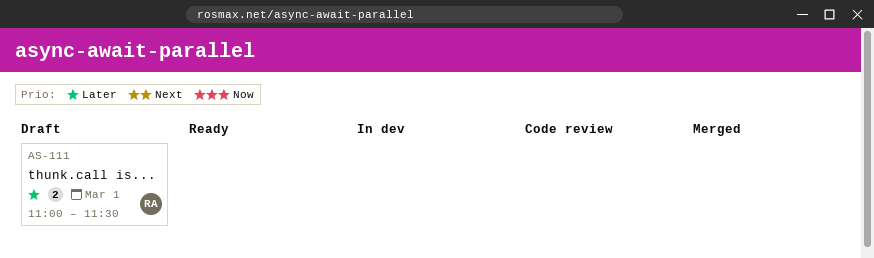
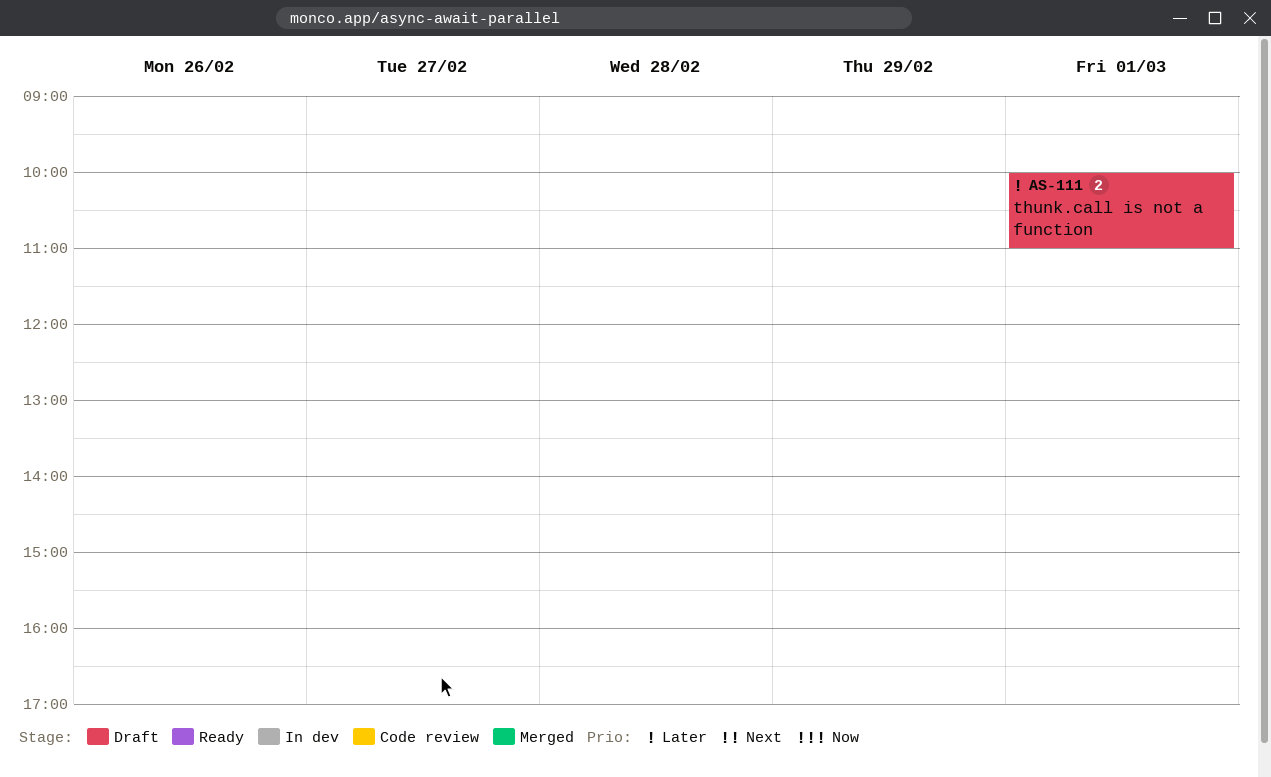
AS-111, begins: 11:00 -> 10:00
AS-111, ends: 11:30 -> 11:00

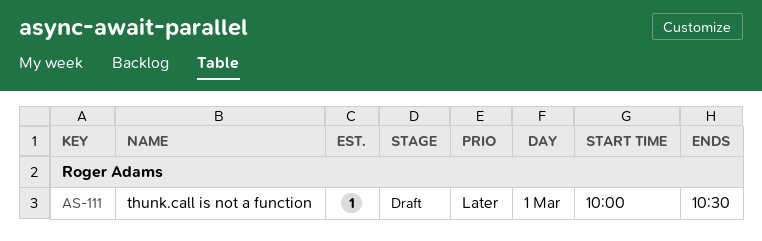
AS-111, estimate: 2 -> 1
AS-111, ends: 11:00 -> 10:30

